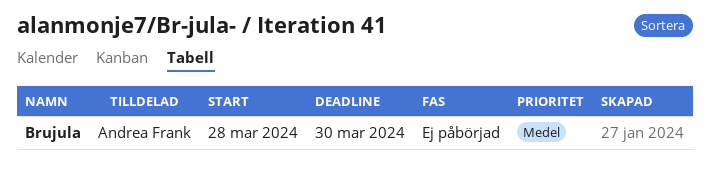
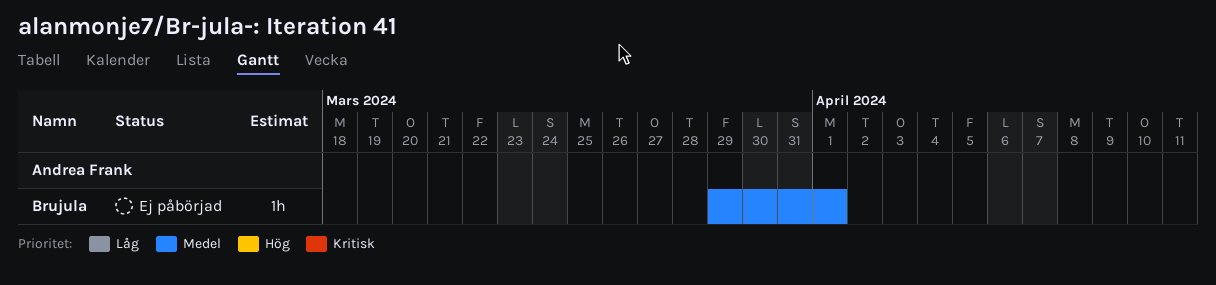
Brujula, start: Mar 28 -> Mar 29
Brujula, due: Mar 30 -> Apr 1

